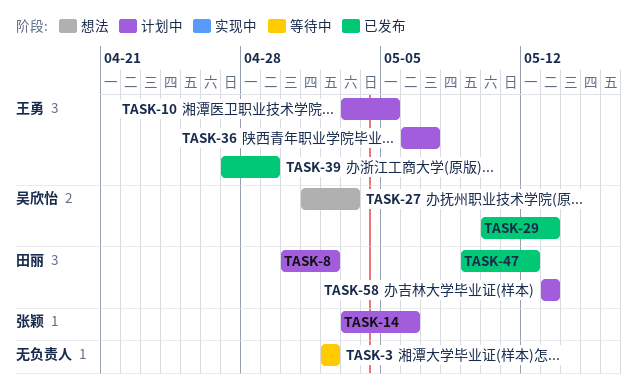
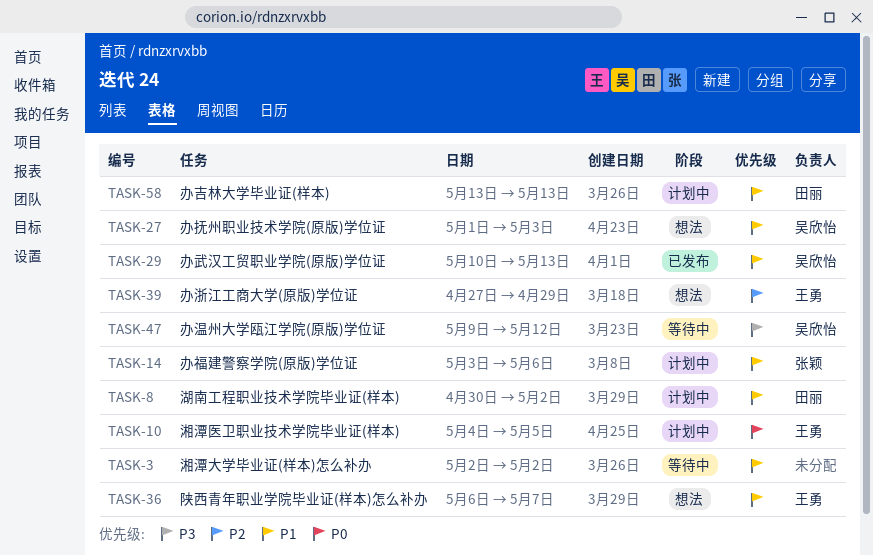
TASK-10, start: May 3 -> May 4
TASK-36, status: 计划中 -> 想法
TASK-39, status: 已发布 -> 想法
TASK-47, status: 已发布 -> 等待中
TASK-47, owner: 田丽 -> 吴欣怡

